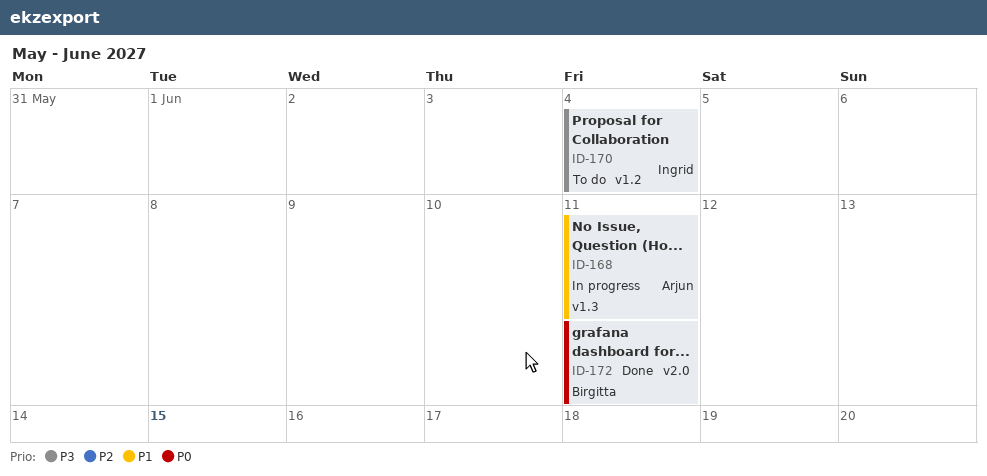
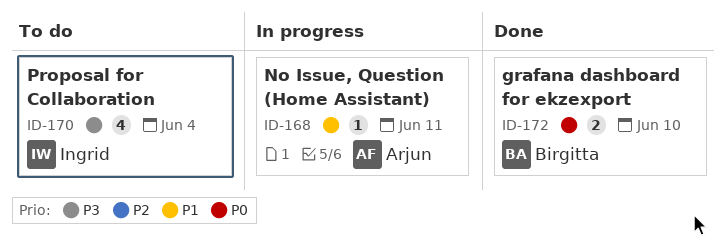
ID-172, due: Jun 11 -> Jun 10

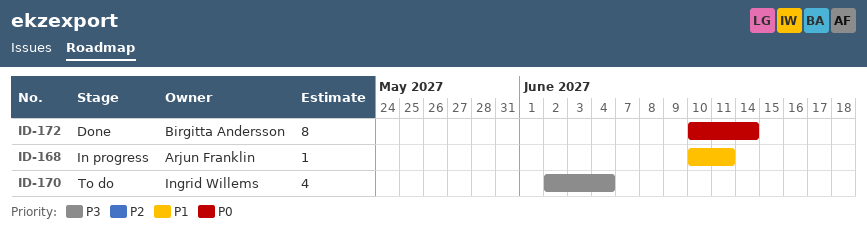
ID-172, estimate: 2 -> 8
ID-172, due: Jun 10 -> Jun 14

